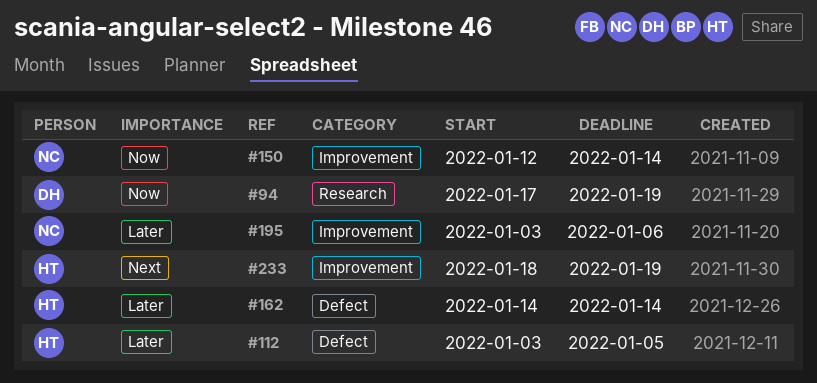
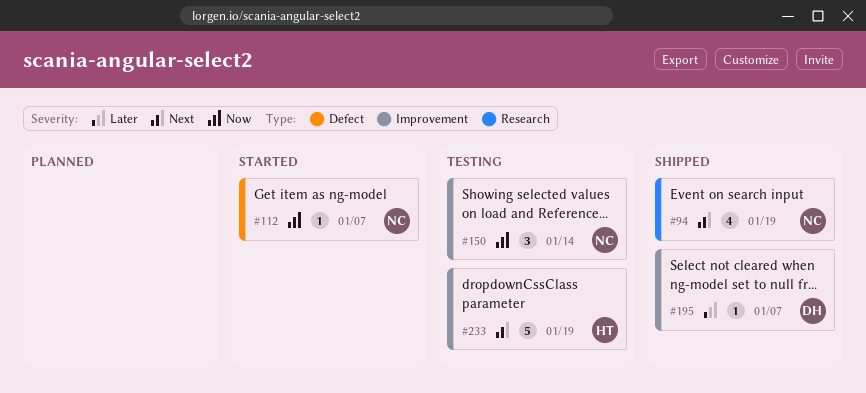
#94, owner: DH -> NC
#94, priority: Now -> Next
#112, owner: HT -> NC
#112, priority: Later -> Now
#112, due: Jan 5 -> Jan 7
#162: present -> none
#195, owner: NC -> DH
#195, due: Jan 6 -> Jan 7

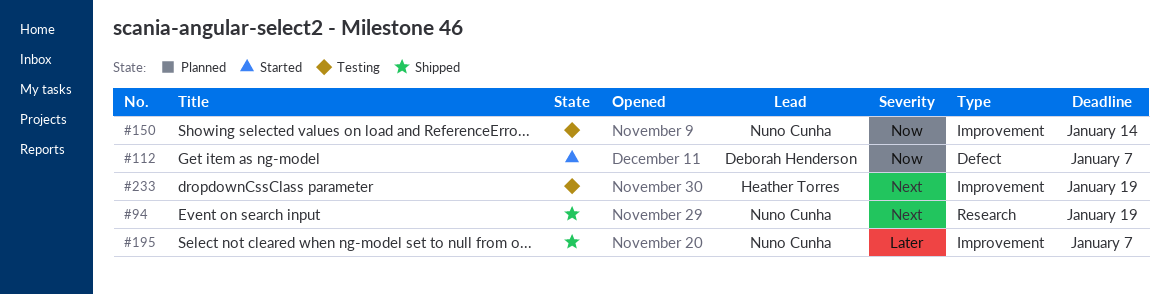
#112, owner: Nuno Cunha -> Deborah Henderson
#195, owner: Deborah Henderson -> Nuno Cunha

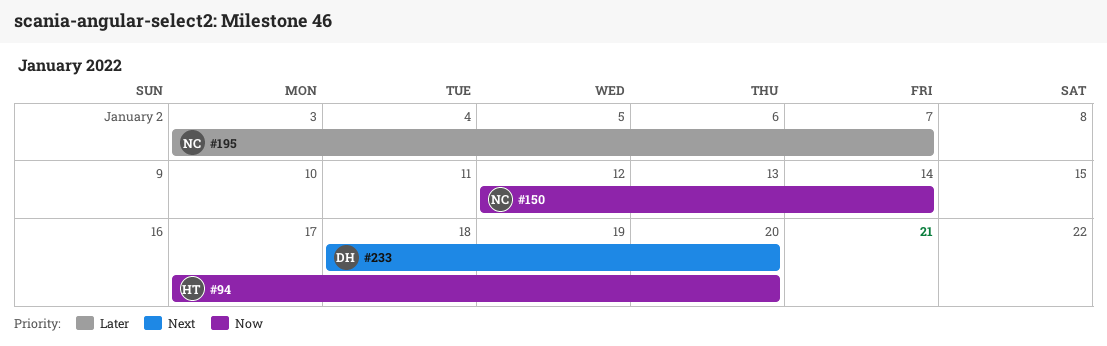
#94, owner: Nuno Cunha -> Heather Torres
#94, priority: Next -> Now
#94, due: Jan 19 -> Jan 20
#112: present -> none
#233, owner: Heather Torres -> Deborah Henderson
#233, due: Jan 19 -> Jan 20

